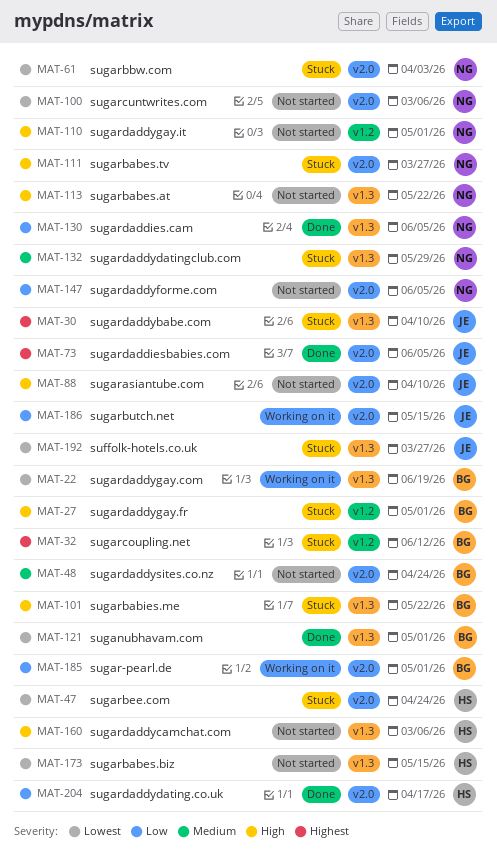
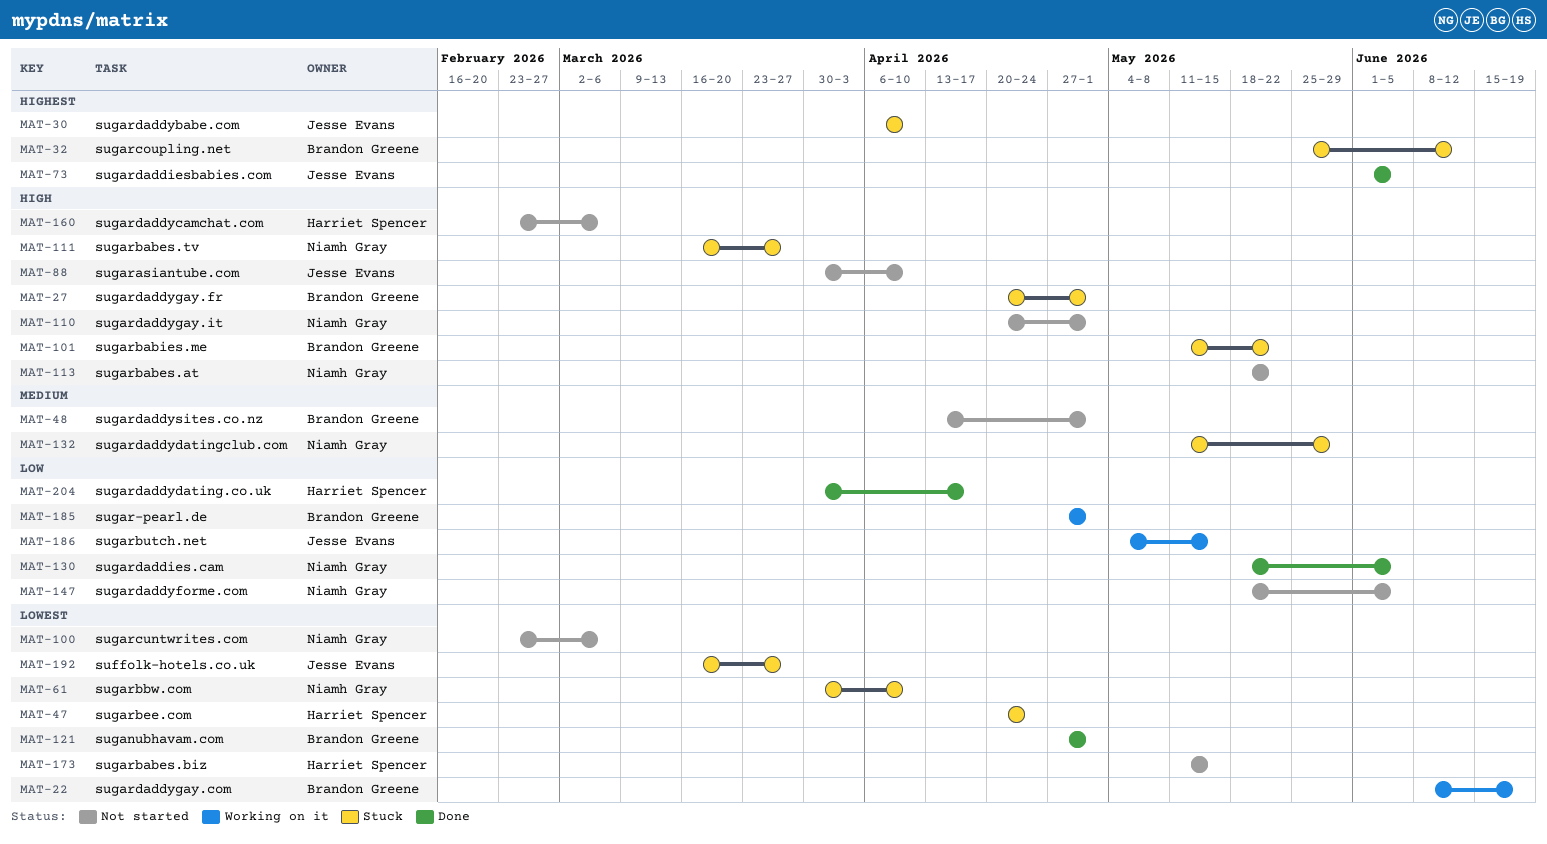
MAT-48, due: Apr 24 -> May 1
MAT-61, due: Apr 3 -> Apr 10

